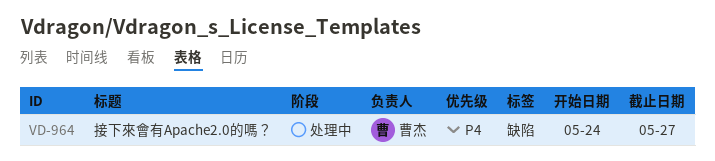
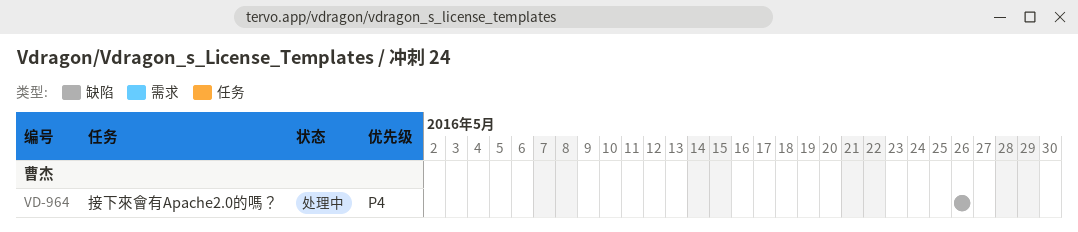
VD-964, start: May 24 -> May 26
VD-964, due: May 27 -> May 26

